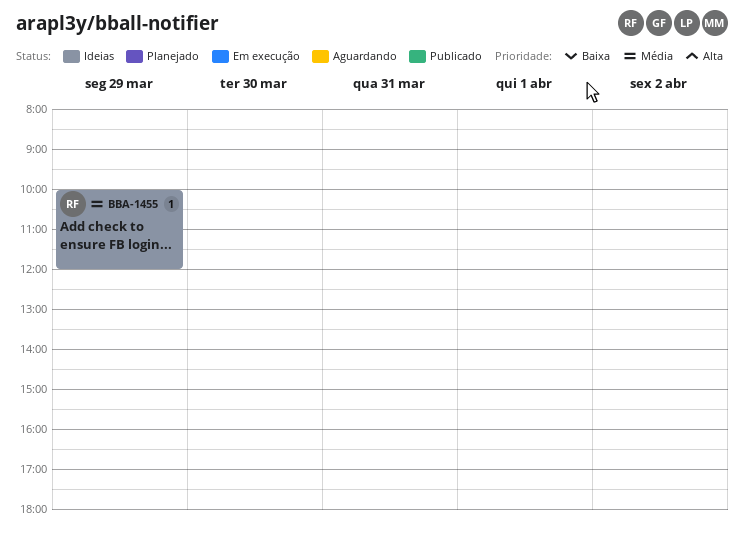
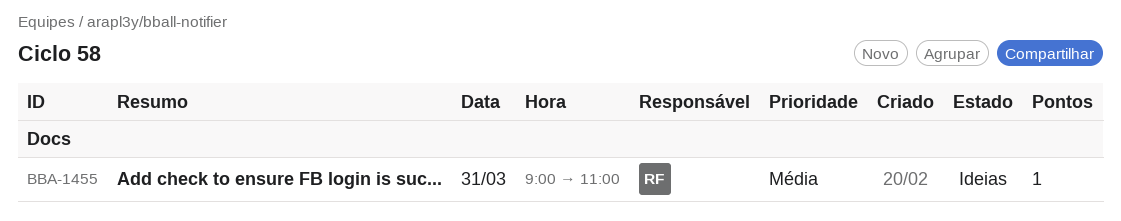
BBA-1455, day: Mar 29 -> Mar 31
BBA-1455, begins: 10:00 -> 09:00
BBA-1455, ends: 12:00 -> 11:00

